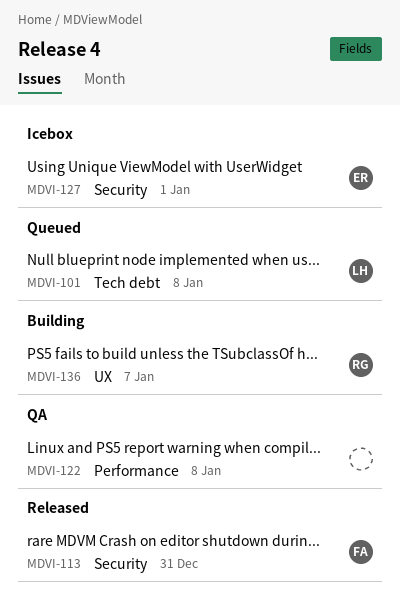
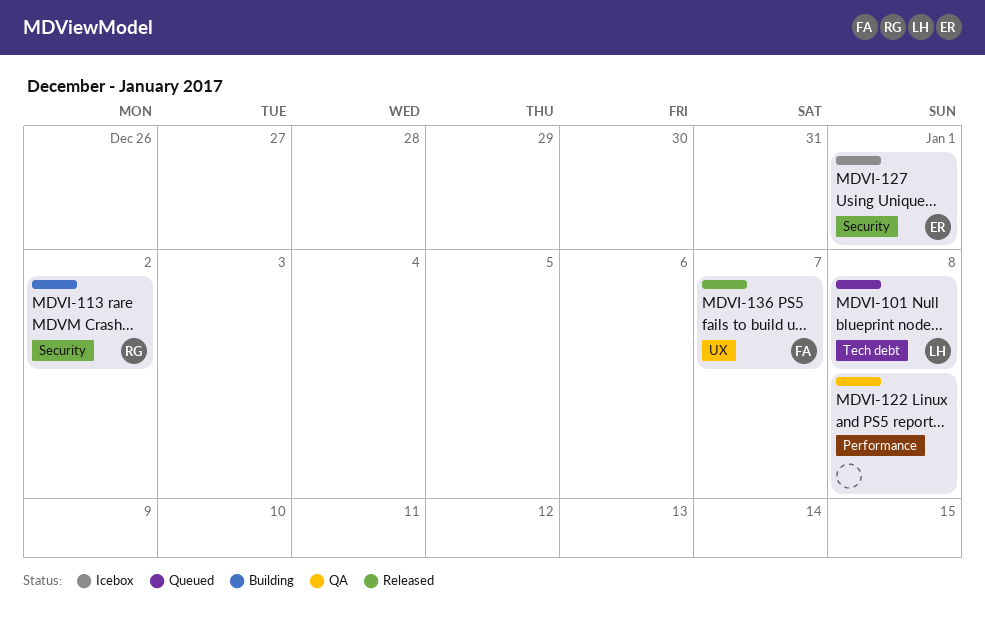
MDVI-113, status: Released -> Building
MDVI-113, owner: FA -> RG
MDVI-113, due: Dec 31 -> Jan 2
MDVI-136, status: Building -> Released
MDVI-136, owner: RG -> FA

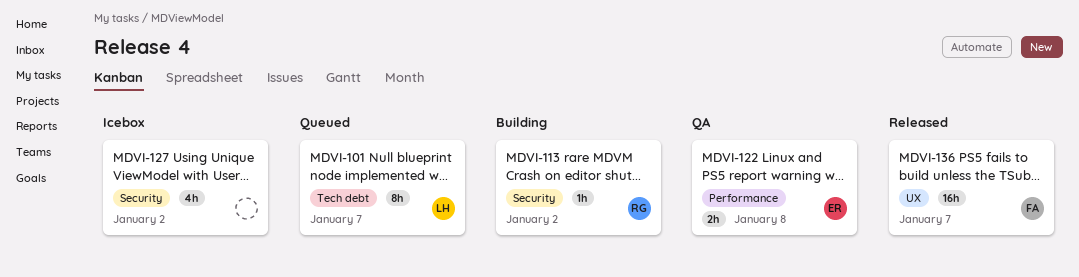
MDVI-101, due: Jan 8 -> Jan 7
MDVI-122, owner: none -> ER
MDVI-127, owner: ER -> none
MDVI-127, due: Jan 1 -> Jan 2

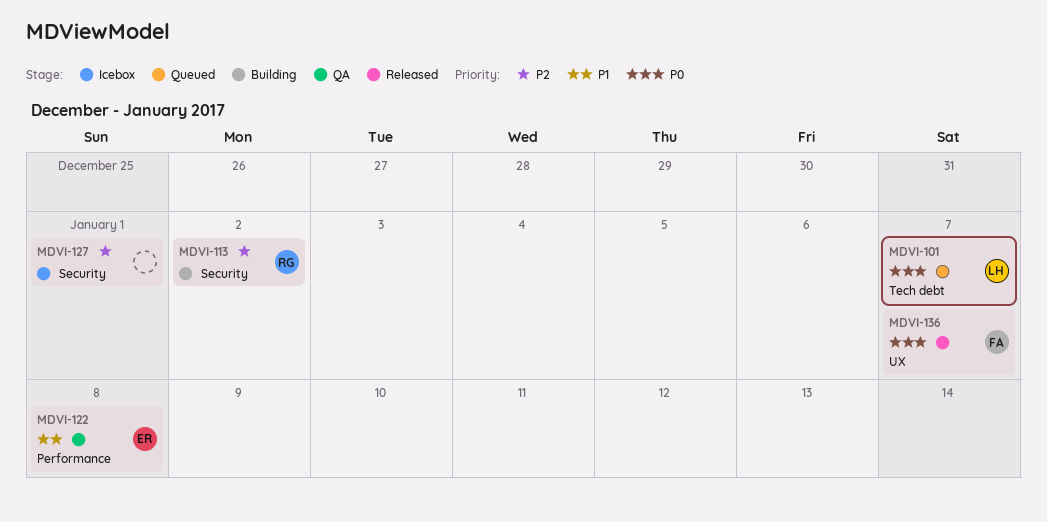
MDVI-127, due: Jan 2 -> Jan 1

